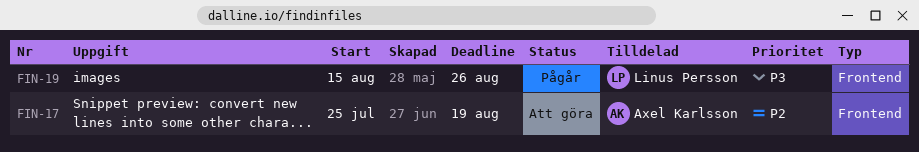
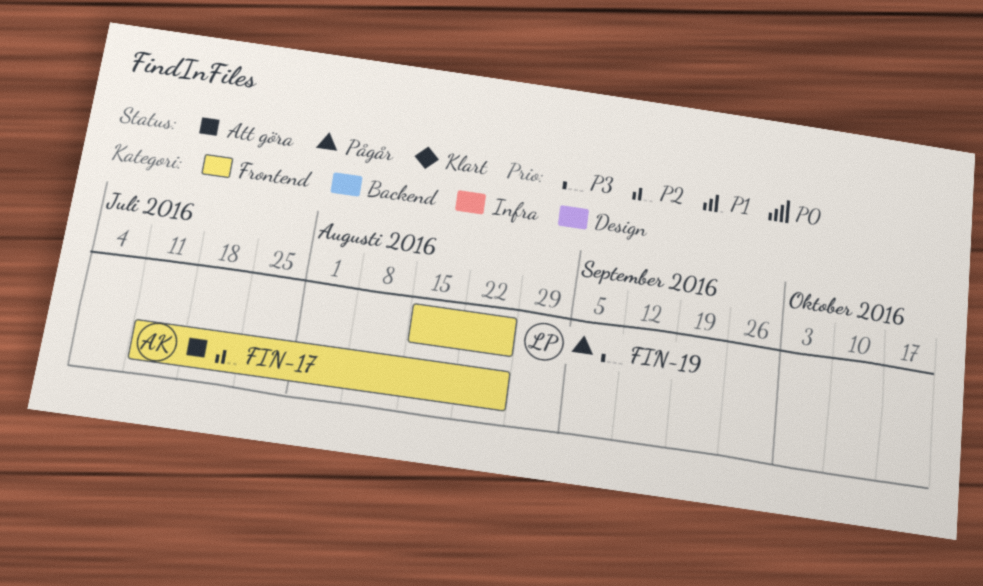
FIN-17, start: Jul 25 -> Jul 11
FIN-17, due: Aug 19 -> Aug 26

